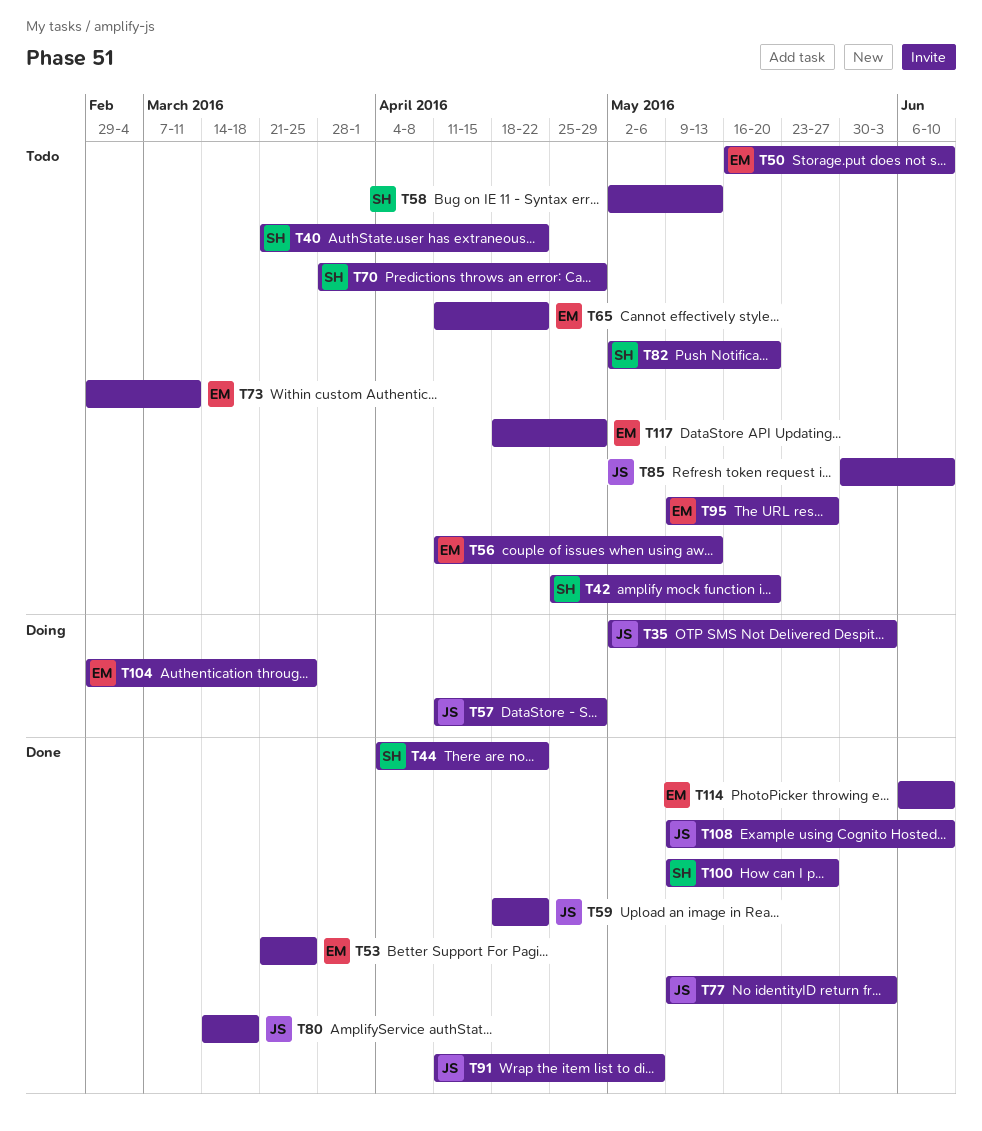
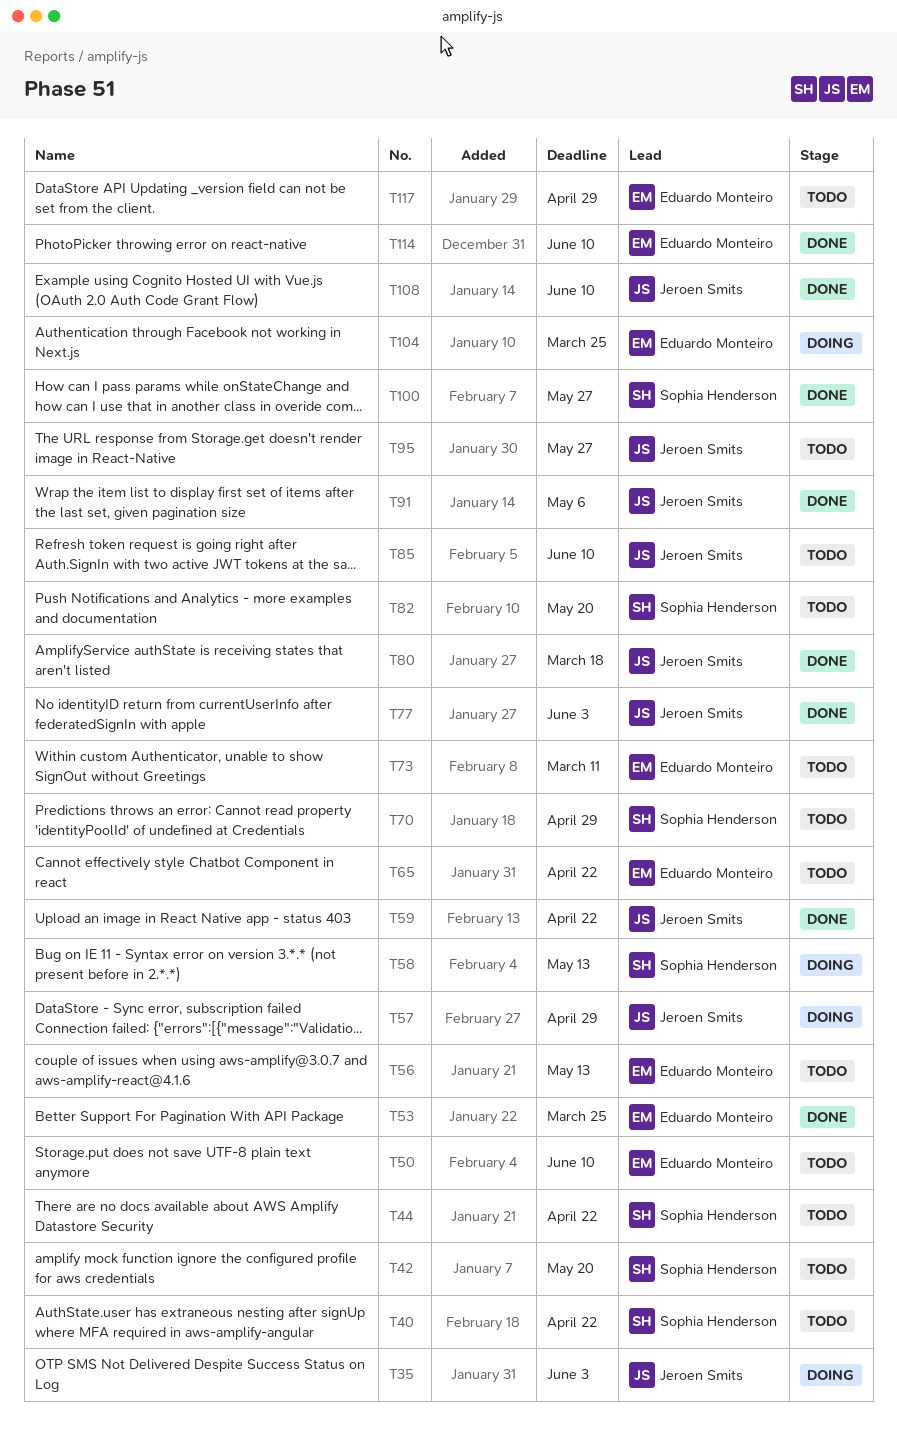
T44, status: Done -> Todo
T58, status: Todo -> Doing
T95, owner: Eduardo Monteiro -> Jeroen Smits

